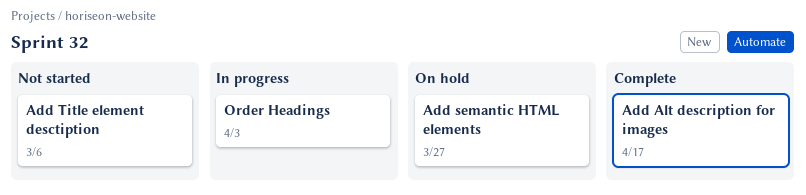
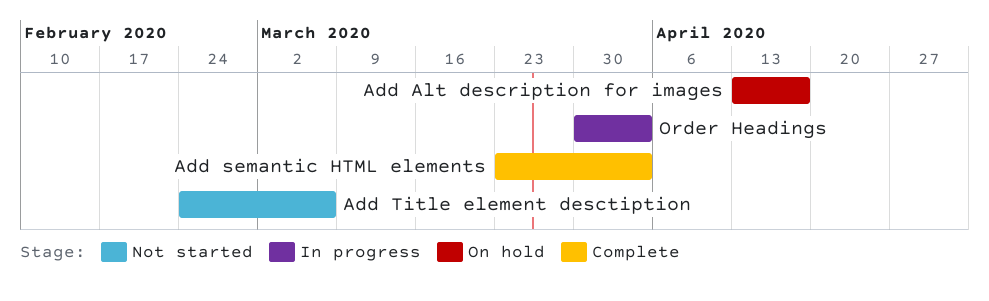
Add Alt description for images, status: Complete -> On hold
Add semantic HTML elements, status: On hold -> Complete
Add semantic HTML elements, due: Mar 27 -> Apr 3

